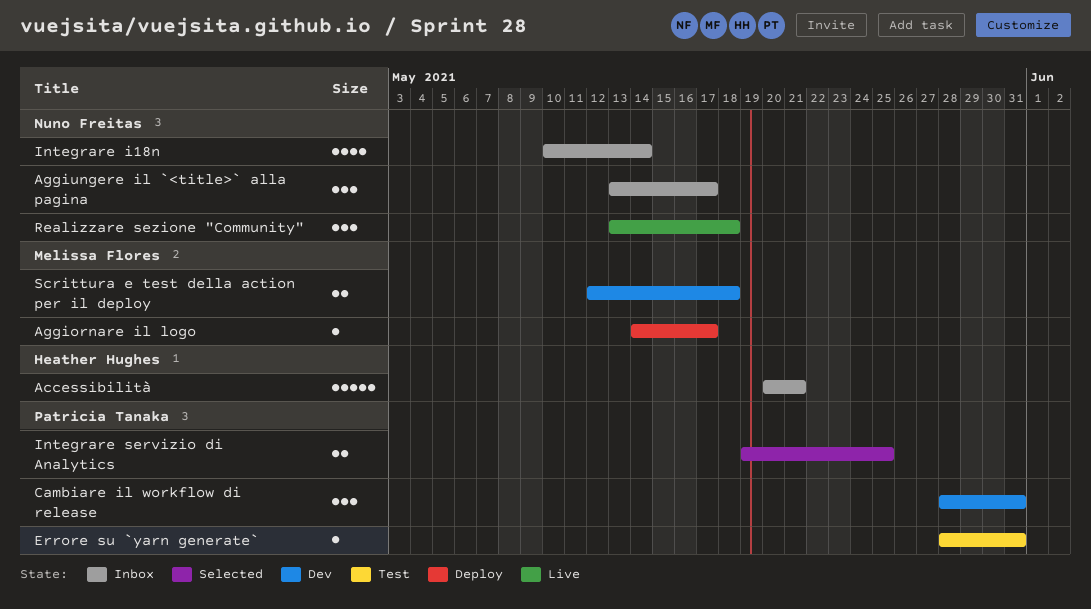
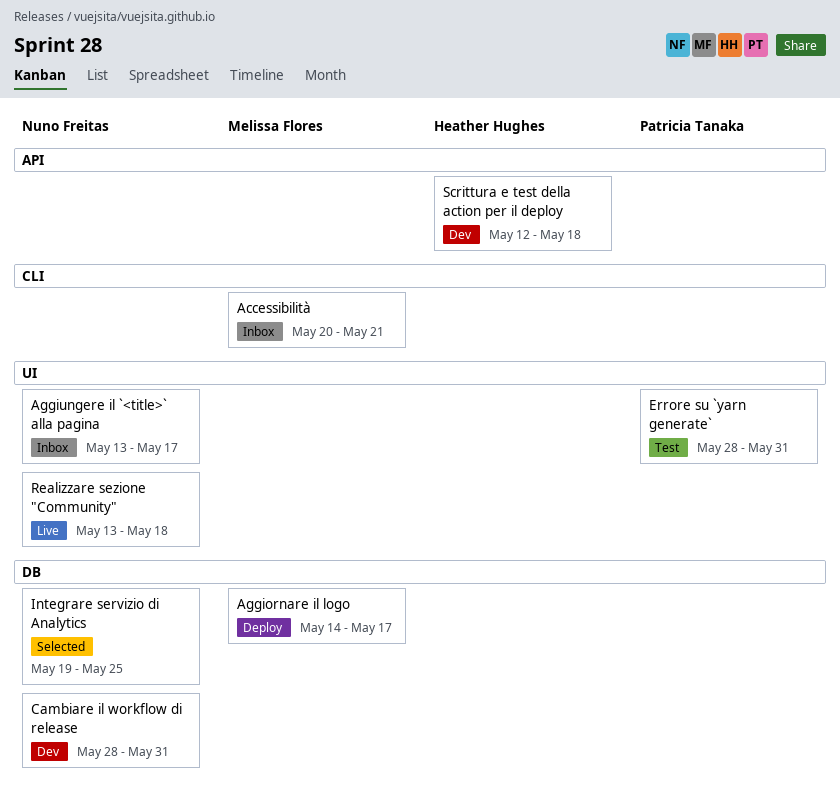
Accessibilità, owner: Heather Hughes -> Melissa Flores
Cambiare il workflow di release, owner: Patricia Tanaka -> Nuno Freitas
Integrare i18n: present -> none
Integrare servizio di Analytics, owner: Patricia Tanaka -> Nuno Freitas
Scrittura e test della action per il deploy, owner: Melissa Flores -> Heather Hughes

